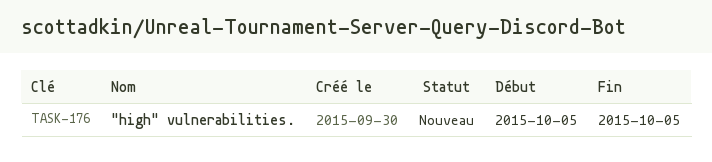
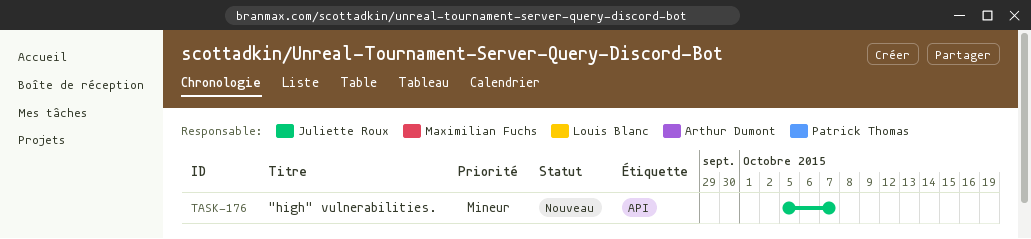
TASK-176, due: Oct 5 -> Oct 7

